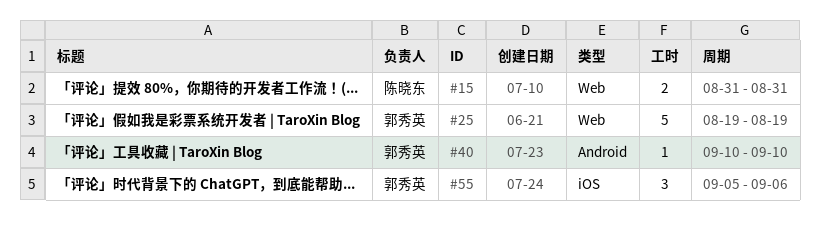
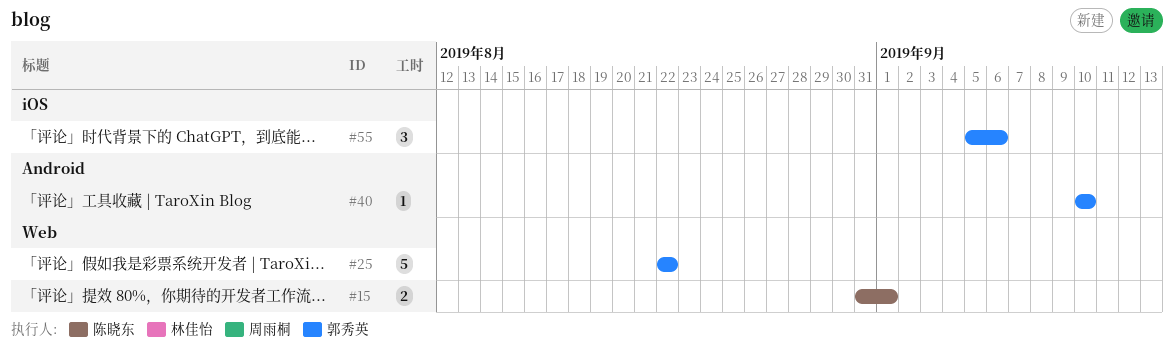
#15, due: Aug 31 -> Sep 1
#25, start: Aug 19 -> Aug 22
#25, due: Aug 19 -> Aug 22

